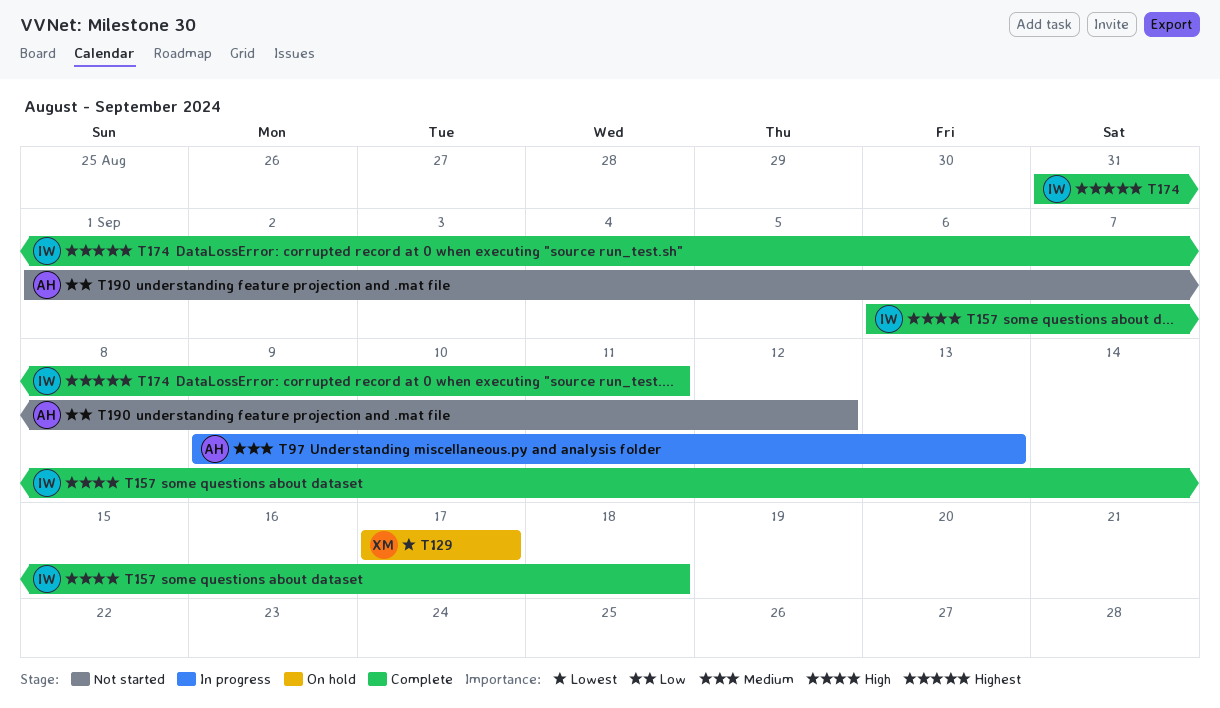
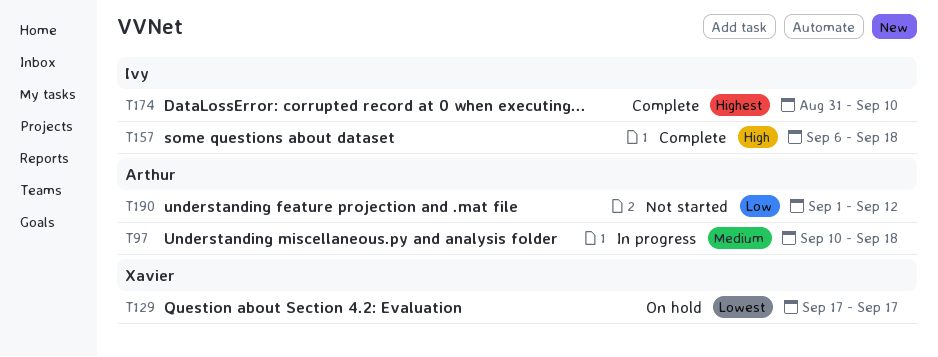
T97, start: Sep 9 -> Sep 10
T97, due: Sep 13 -> Sep 18
T174, due: Sep 11 -> Sep 10

